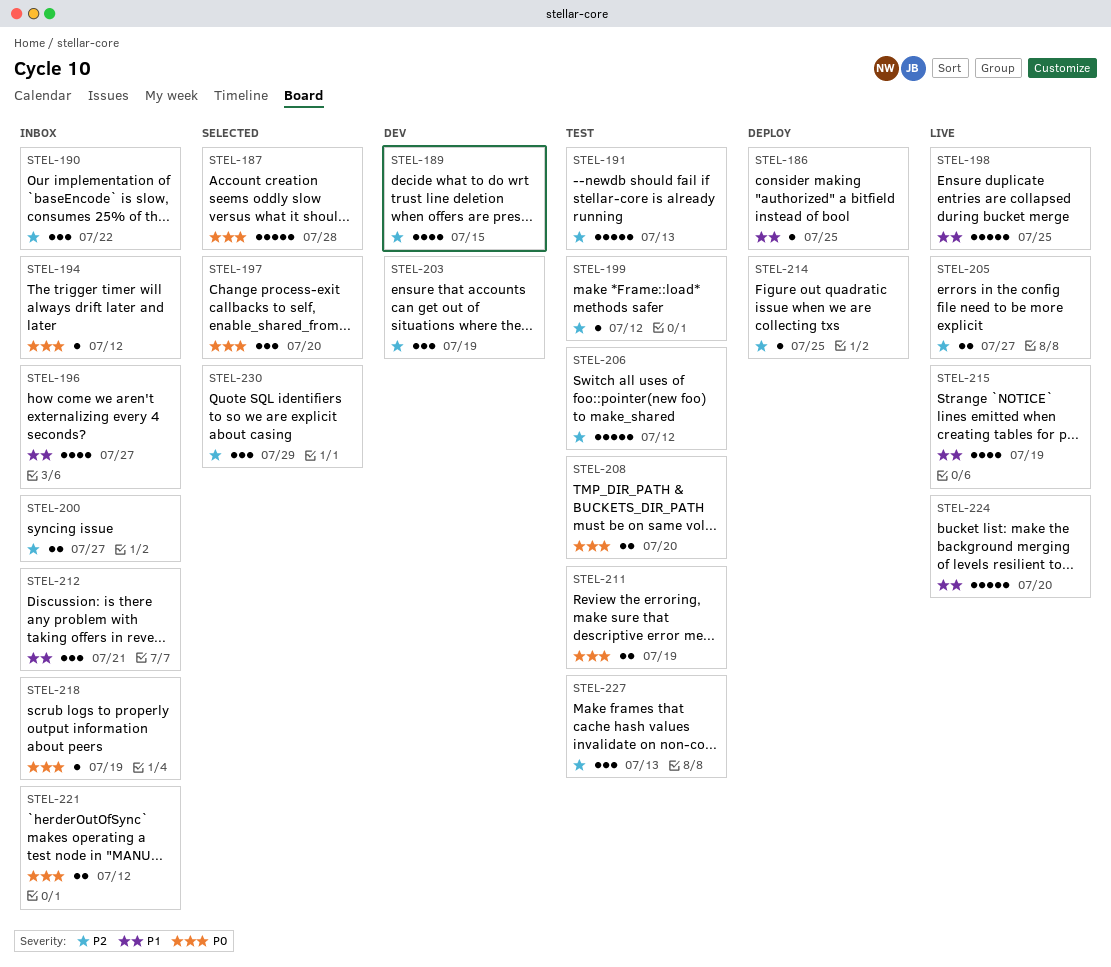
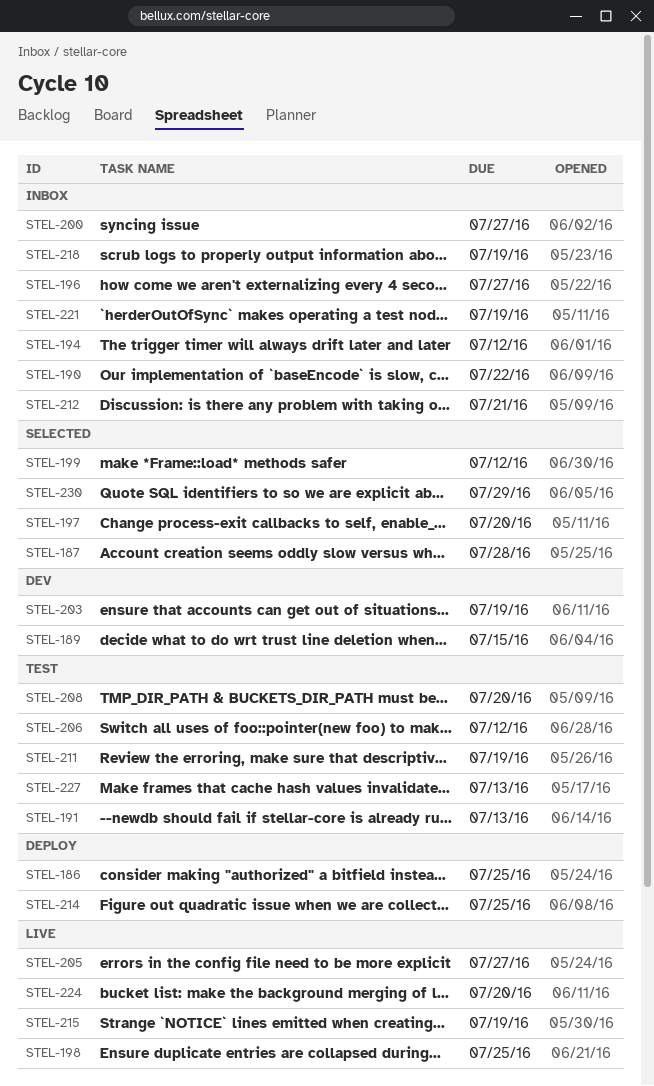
STEL-199, status: Test -> Selected
STEL-221, due: Jul 12 -> Jul 19

